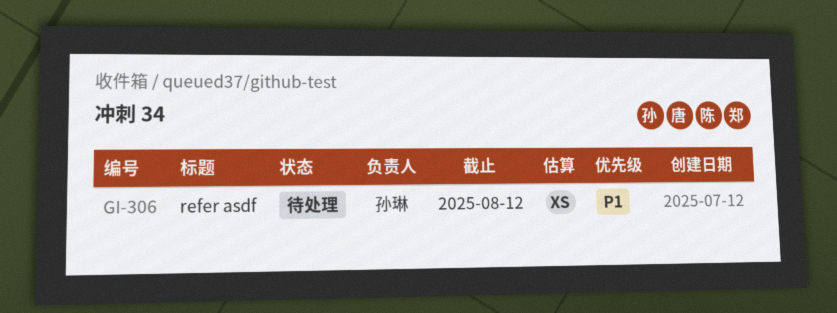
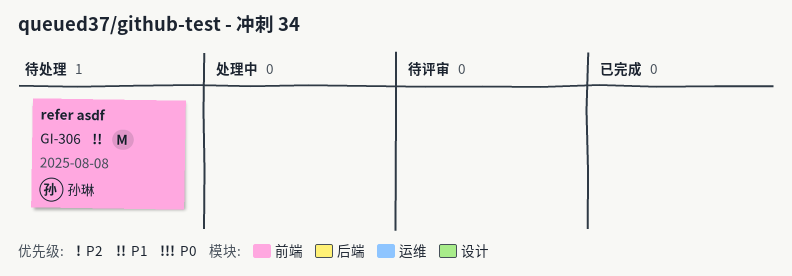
GI-306, estimate: XS -> M
GI-306, due: Aug 12 -> Aug 8

